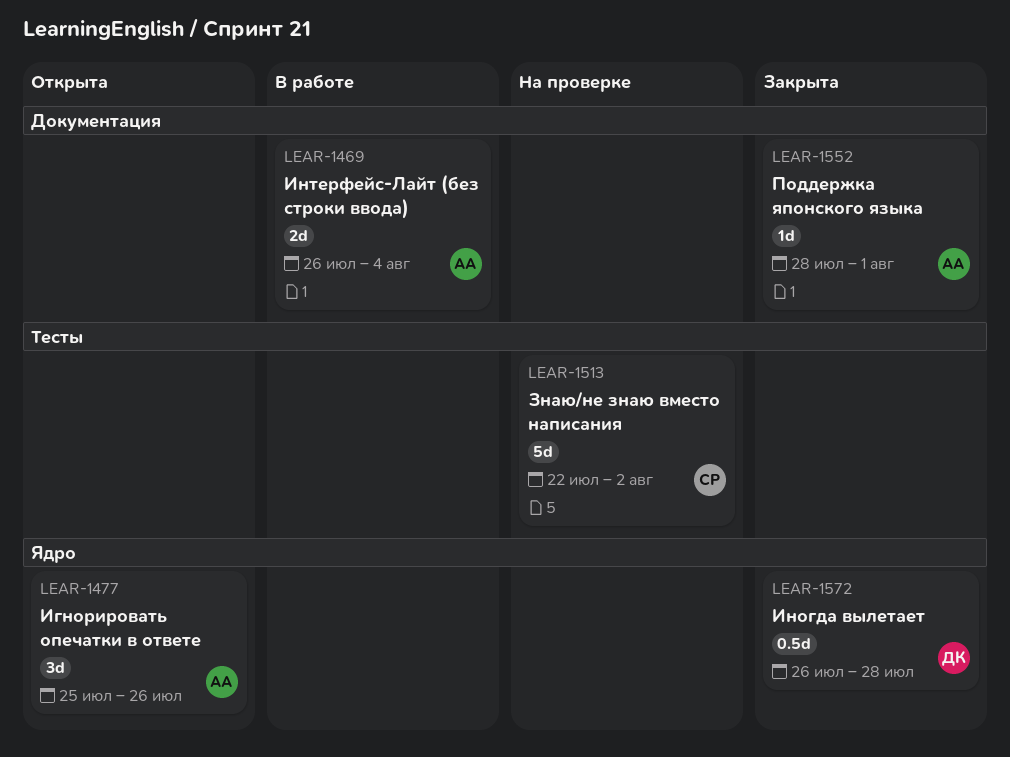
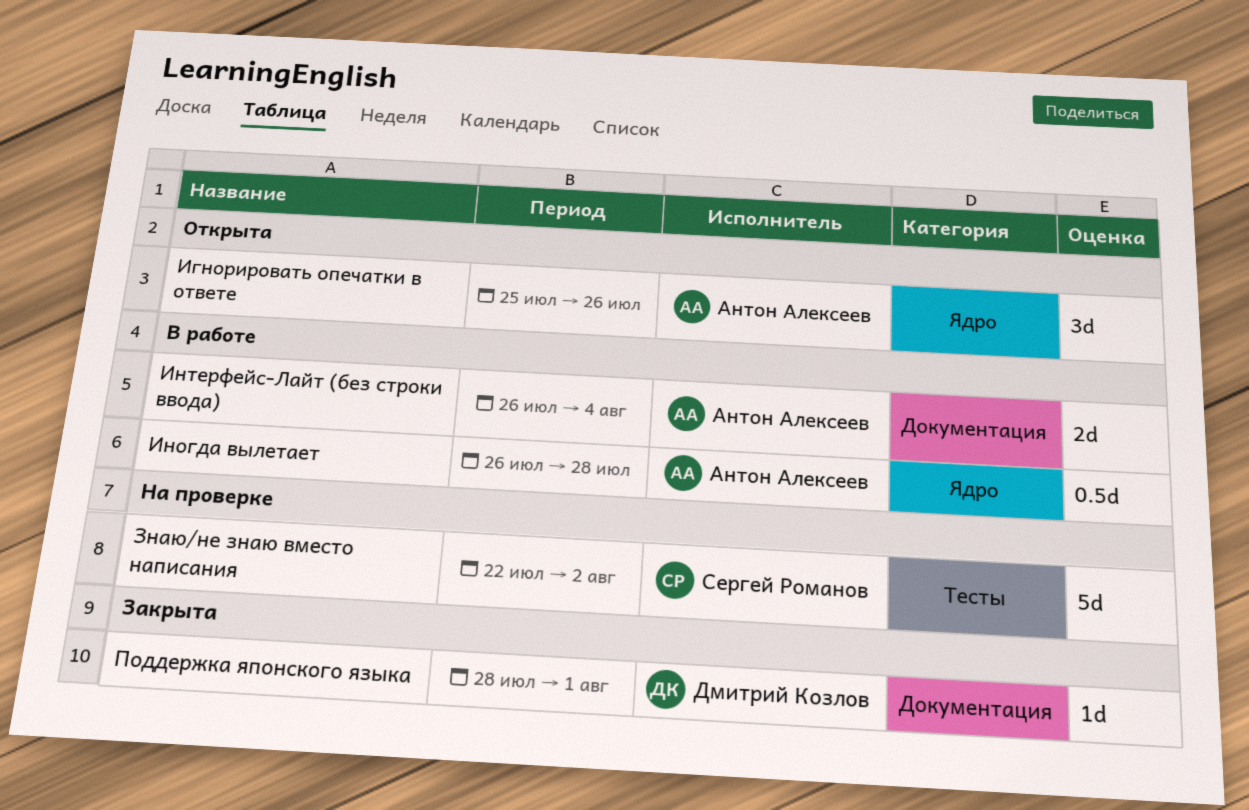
Иногда вылетает, status: Закрыта -> В работе
Иногда вылетает, owner: Дмитрий Козлов -> Антон Алексеев
Поддержка японского языка, owner: Антон Алексеев -> Дмитрий Козлов

